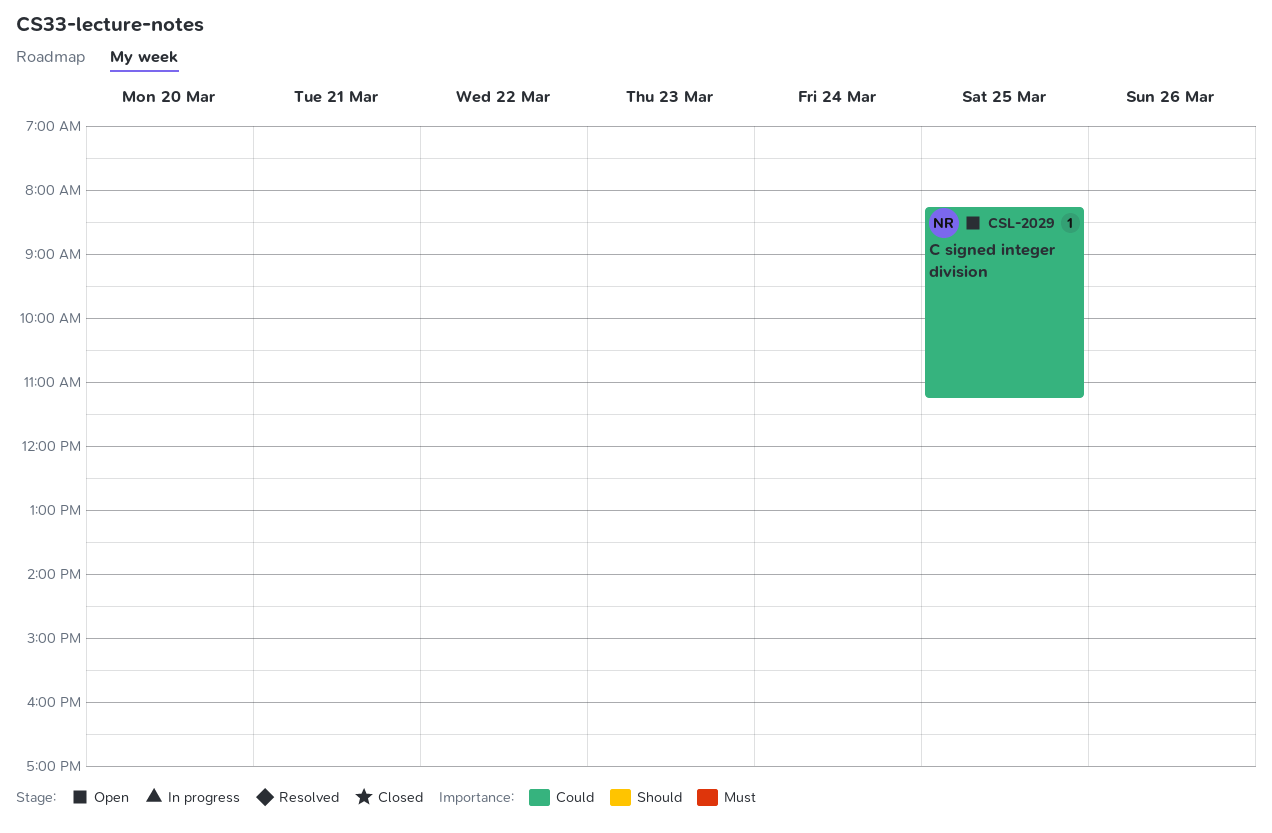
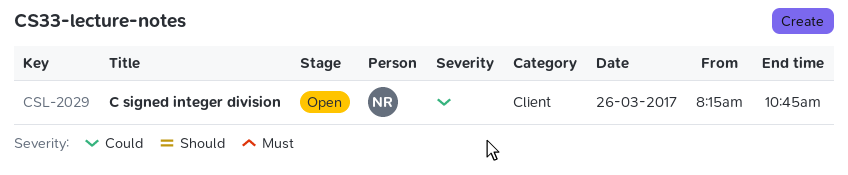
CSL-2029, day: Mar 25 -> Mar 26
CSL-2029, ends: 11:15 -> 10:45

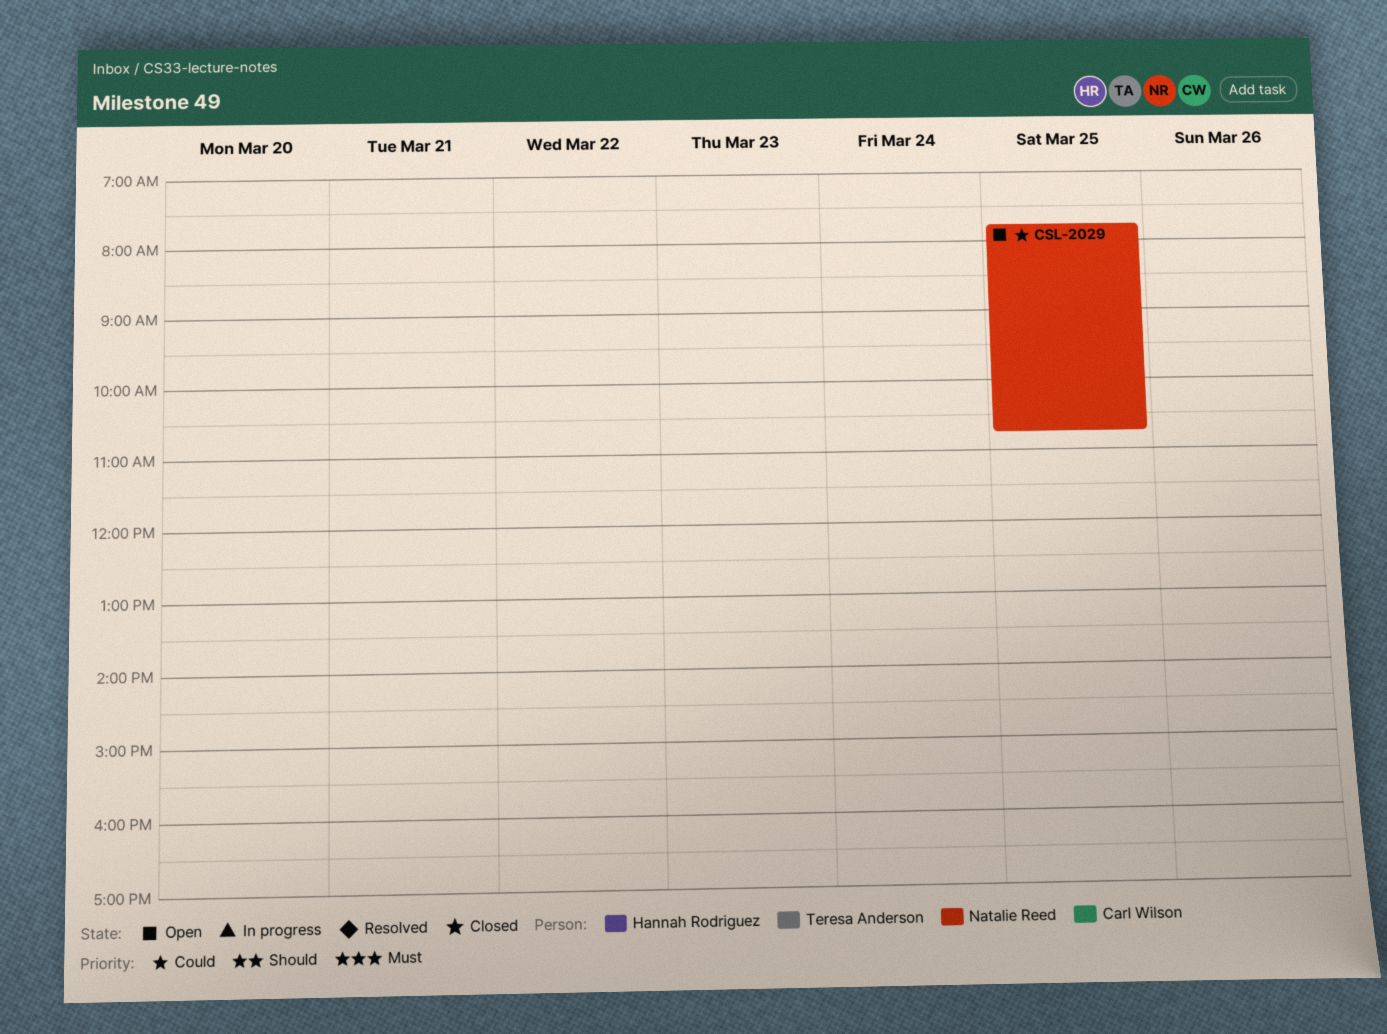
CSL-2029, day: Mar 26 -> Mar 25
CSL-2029, begins: 08:15 -> 07:45

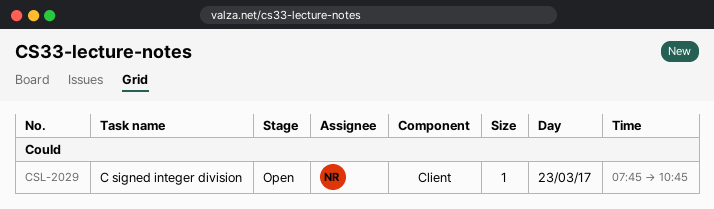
CSL-2029, day: Mar 25 -> Mar 23

